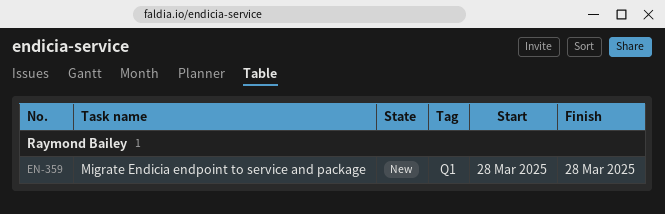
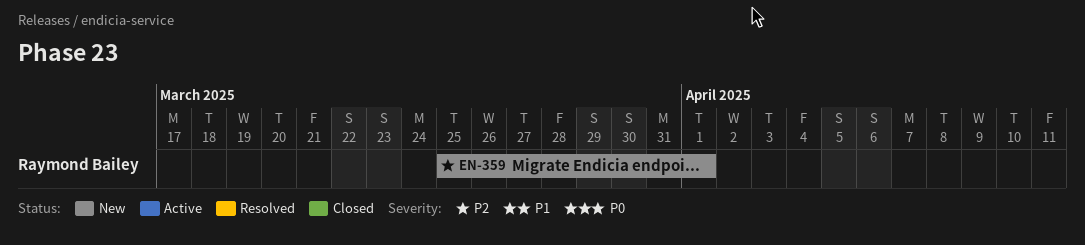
EN-359, start: Mar 28 -> Mar 25
EN-359, due: Mar 28 -> Apr 1

